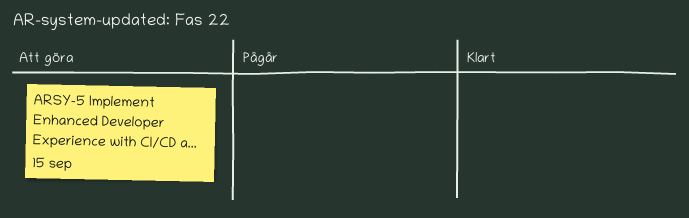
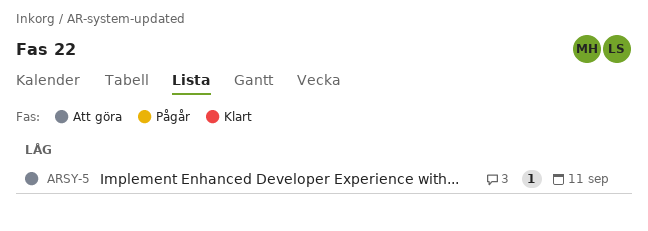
ARSY-5, due: Sep 15 -> Sep 11

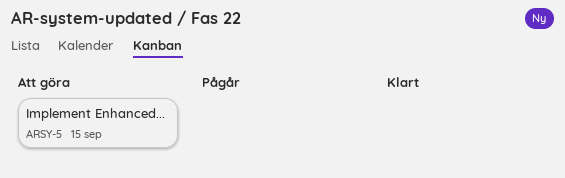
ARSY-5, due: Sep 11 -> Sep 15

